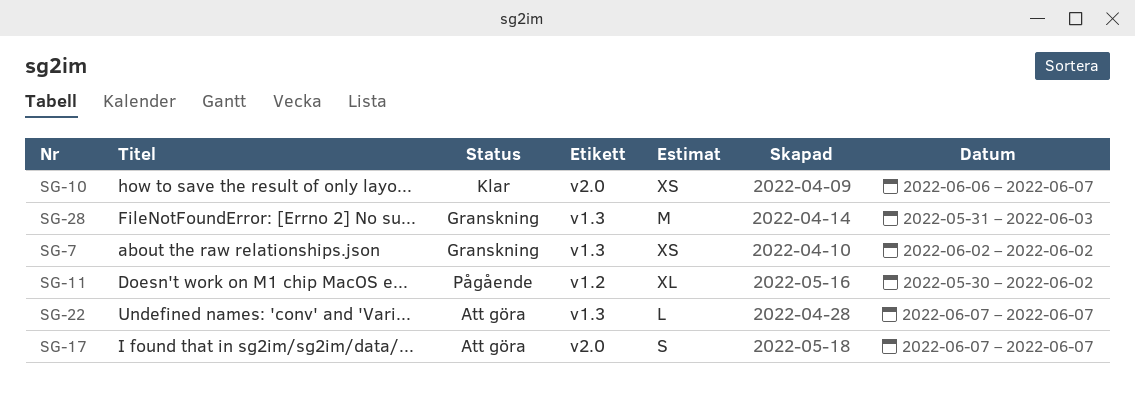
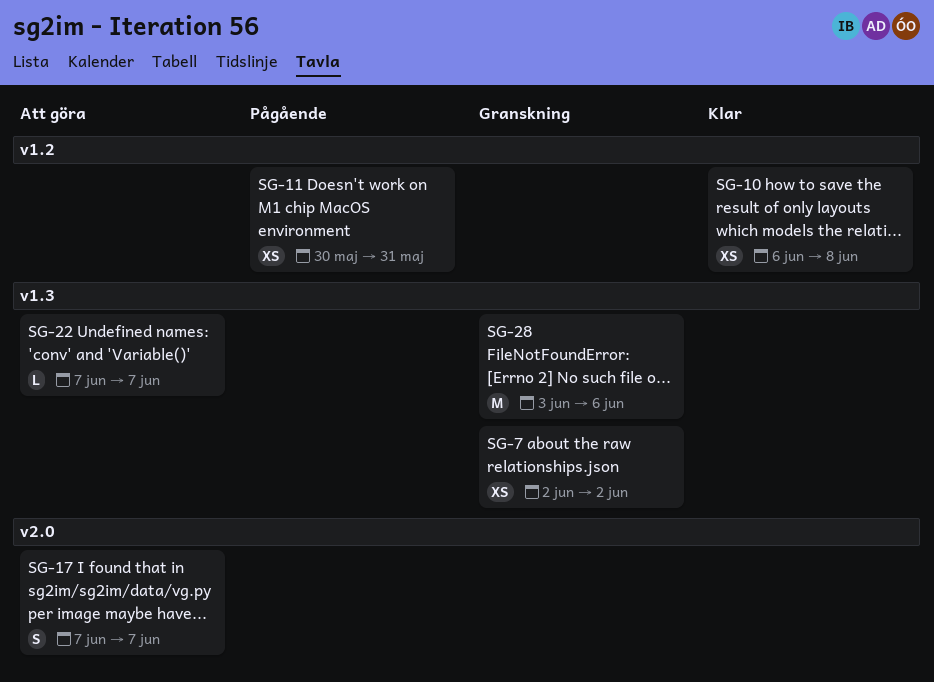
SG-10, label: v2.0 -> v1.2
SG-10, due: Jun 7 -> Jun 8
SG-11, estimate: XL -> XS
SG-11, due: Jun 2 -> May 31
SG-28, start: May 31 -> Jun 3
SG-28, due: Jun 3 -> Jun 6

